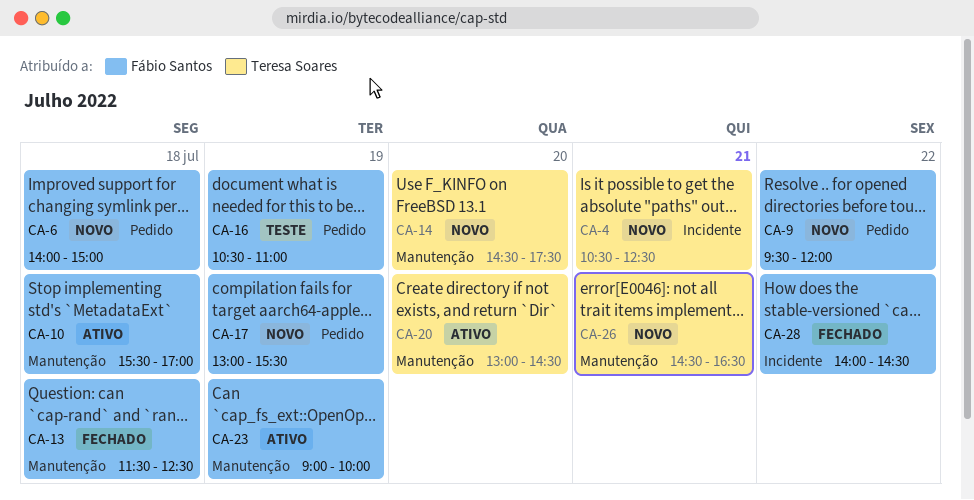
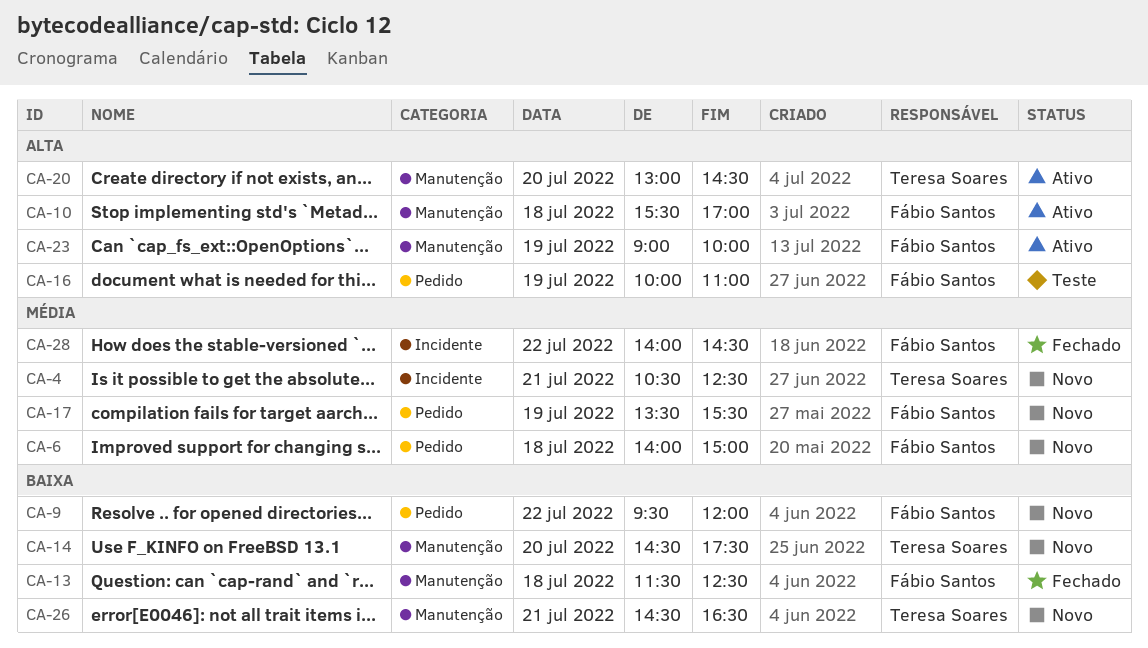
CA-16, begins: 10:30 -> 10:00
CA-17, begins: 13:00 -> 13:30

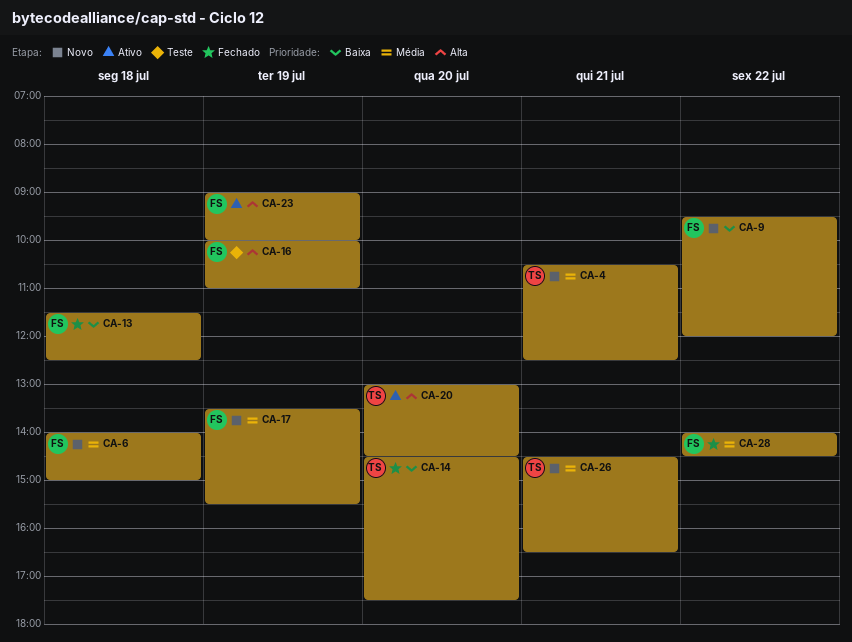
CA-10: present -> none
CA-14, status: Novo -> Fechado
CA-26, priority: Baixa -> Média

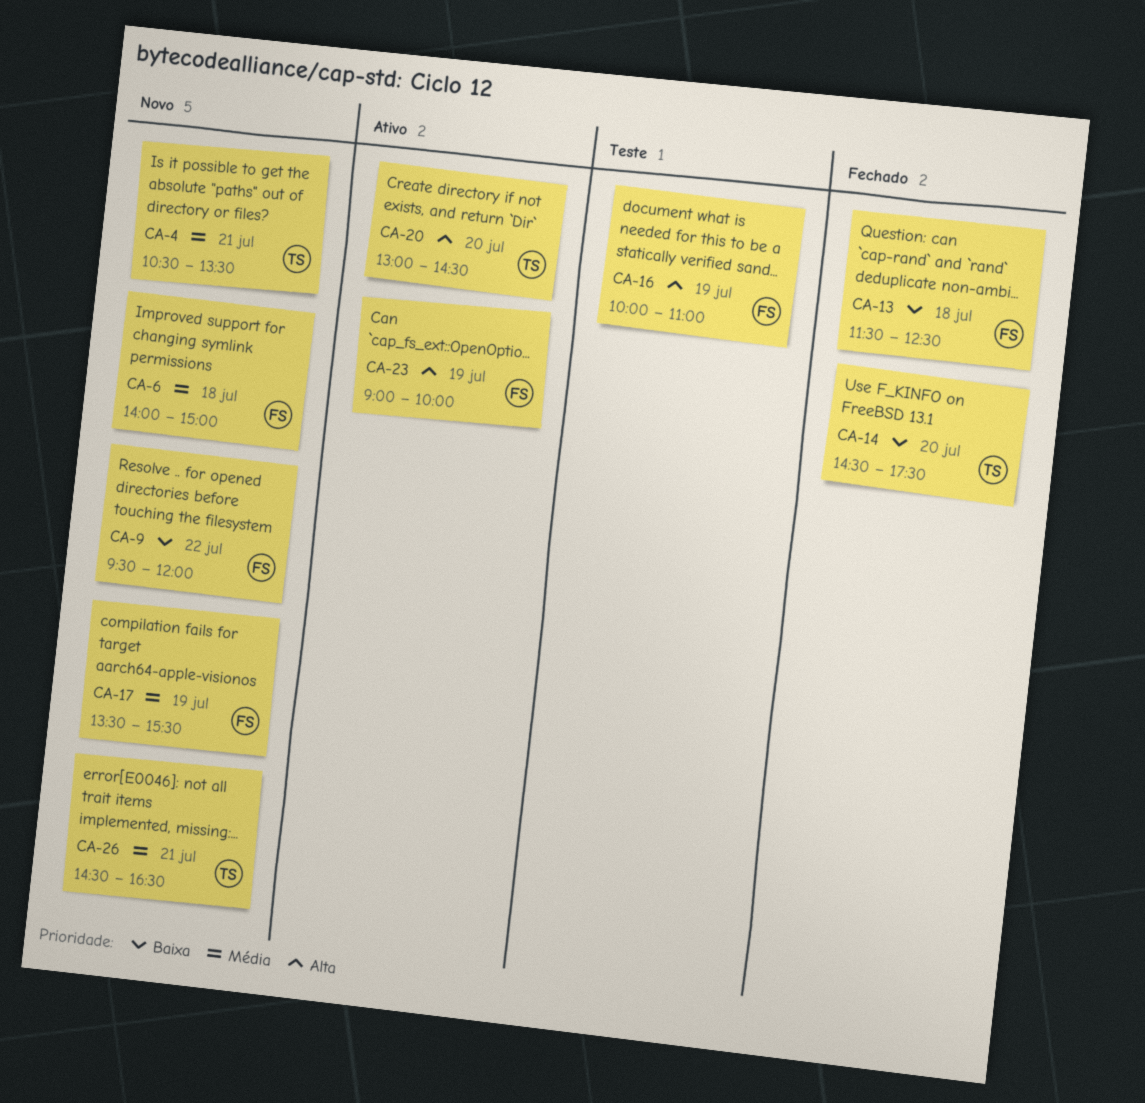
CA-4, ends: 12:30 -> 13:30
CA-28: present -> none

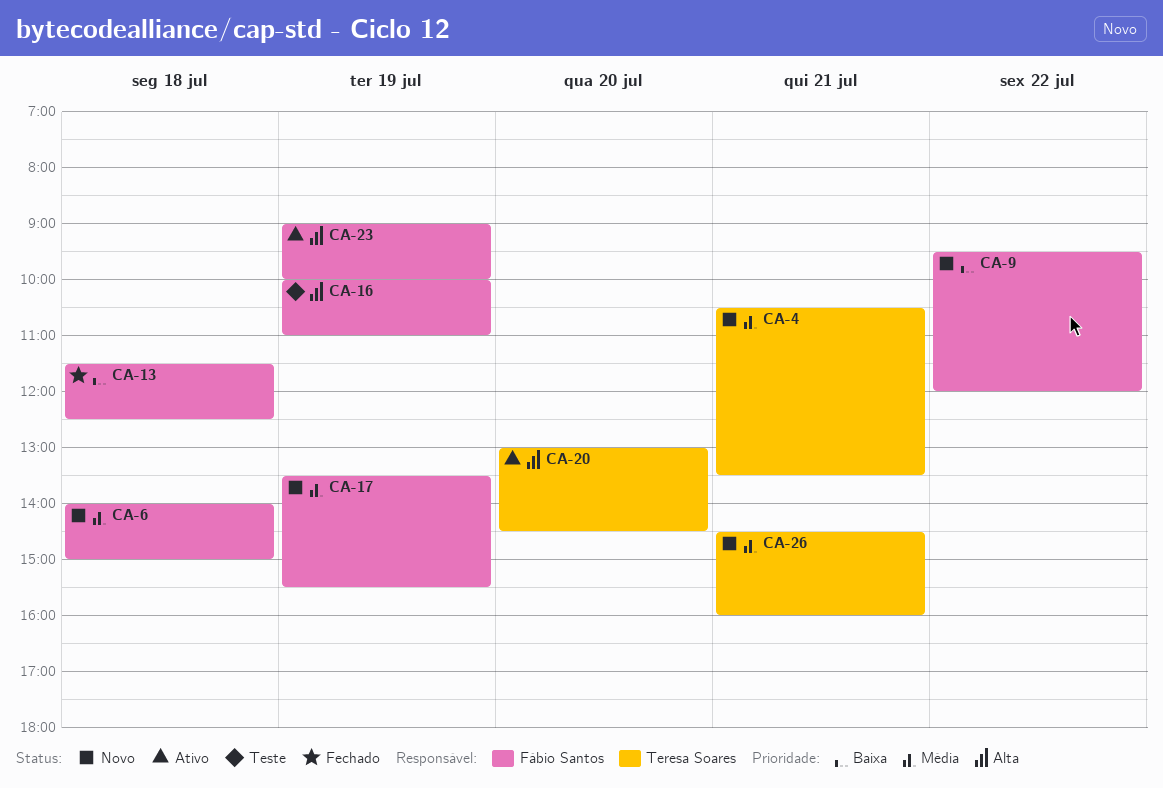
CA-14: present -> none
CA-26, ends: 16:30 -> 16:00

